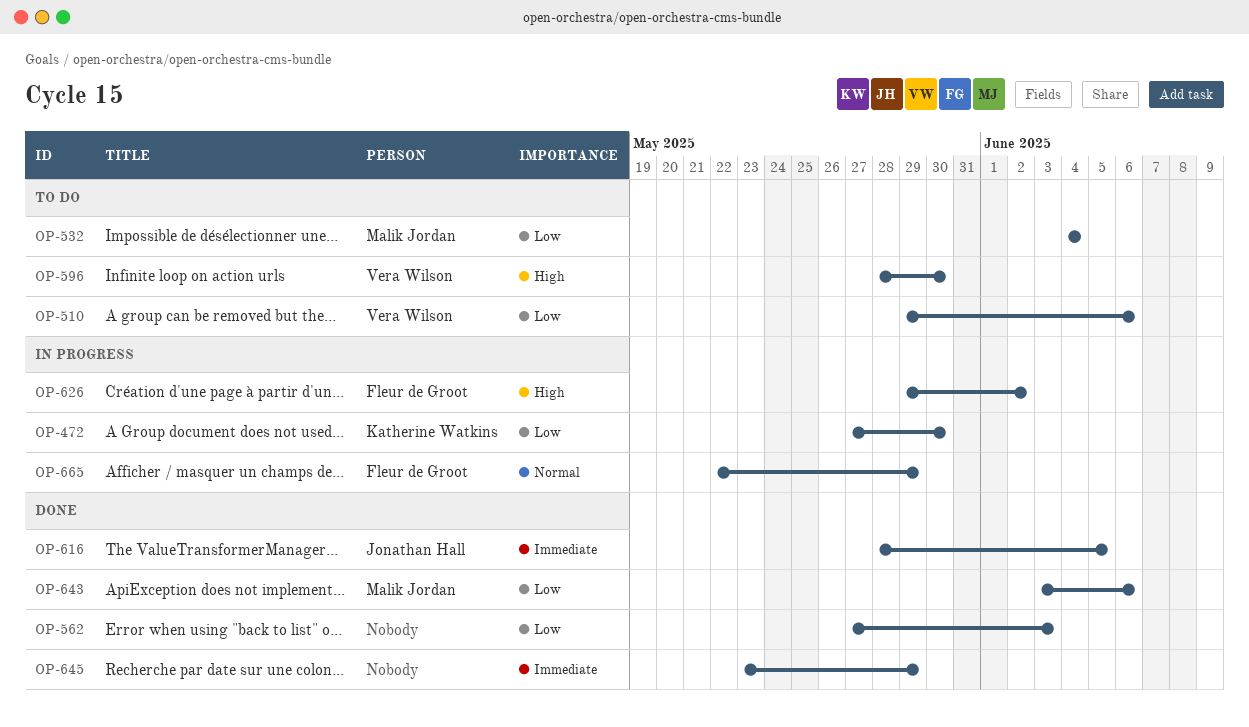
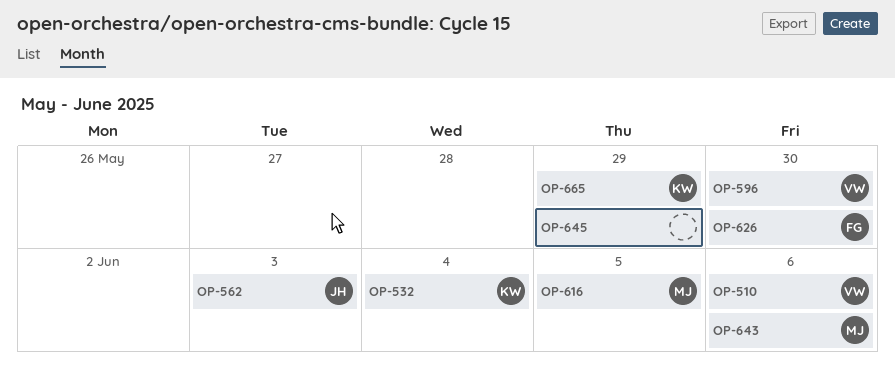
OP-472: present -> none
OP-532, owner: Malik Jordan -> Katherine Watkins
OP-562, owner: none -> Jonathan Hall
OP-616, owner: Jonathan Hall -> Malik Jordan
OP-626, due: Jun 2 -> May 30
OP-665, owner: Fleur de Groot -> Katherine Watkins

